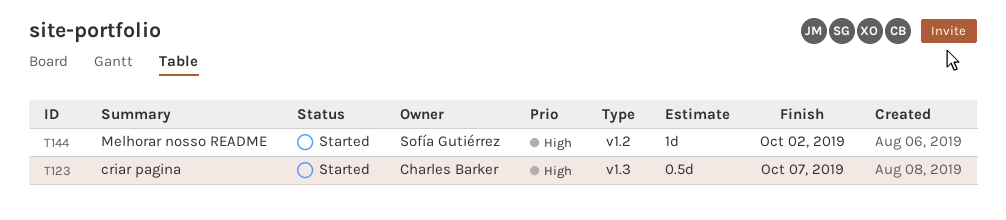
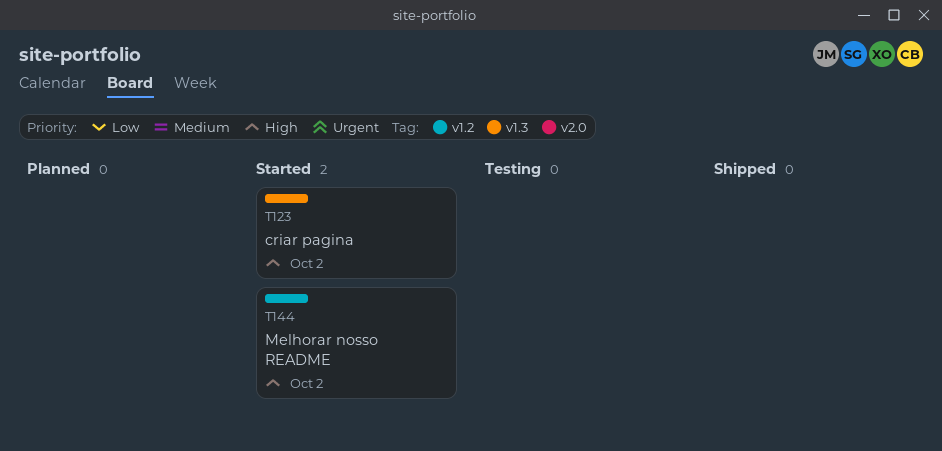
T123, due: Oct 7 -> Oct 2

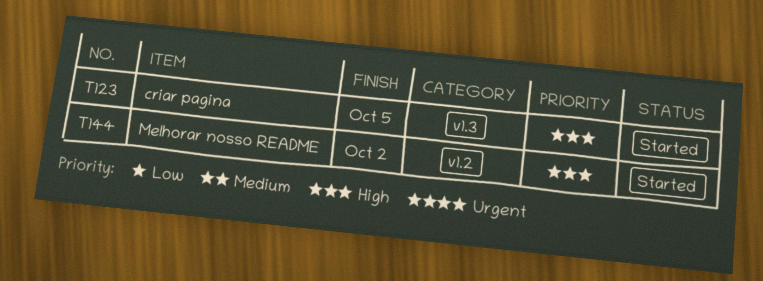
T123, due: Oct 2 -> Oct 5

